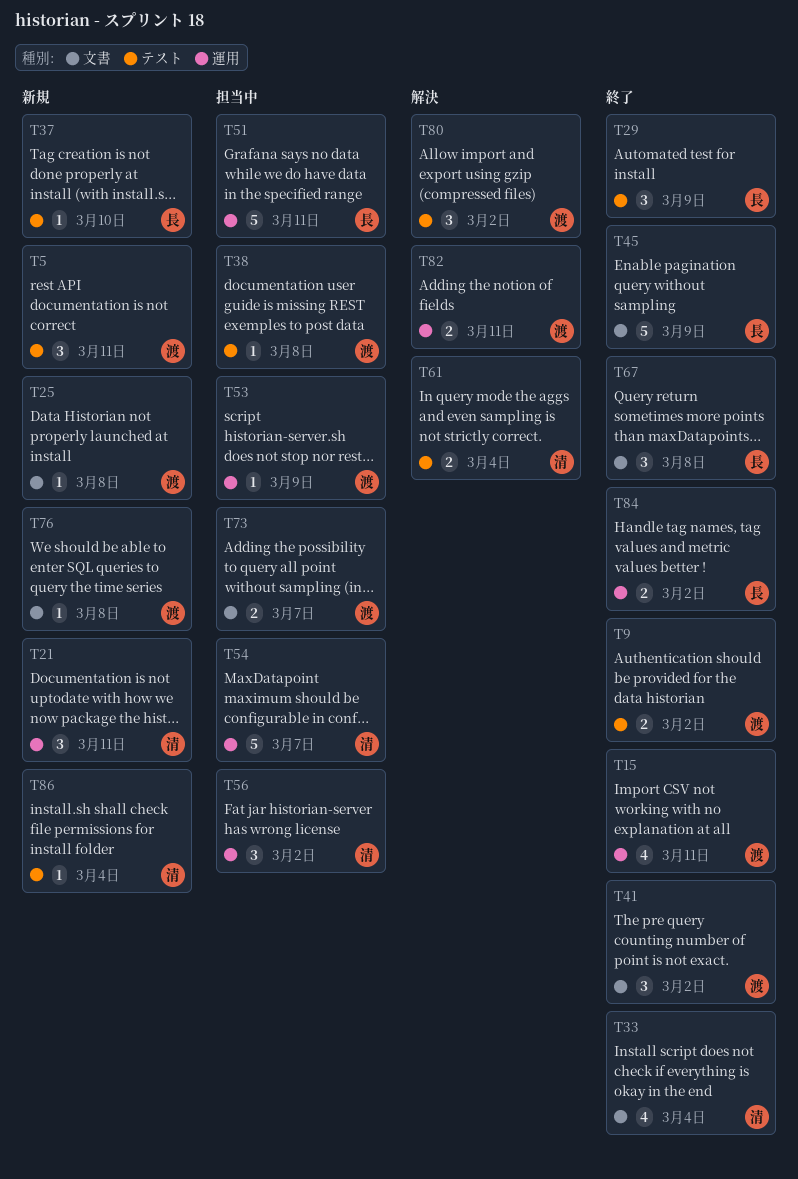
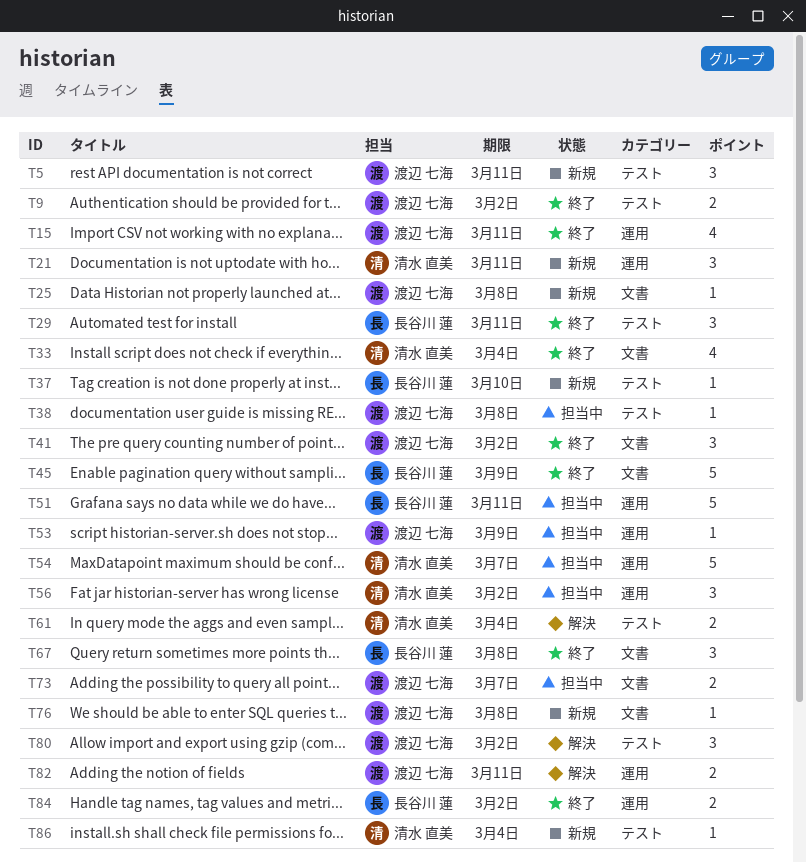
T29, due: Mar 9 -> Mar 11

